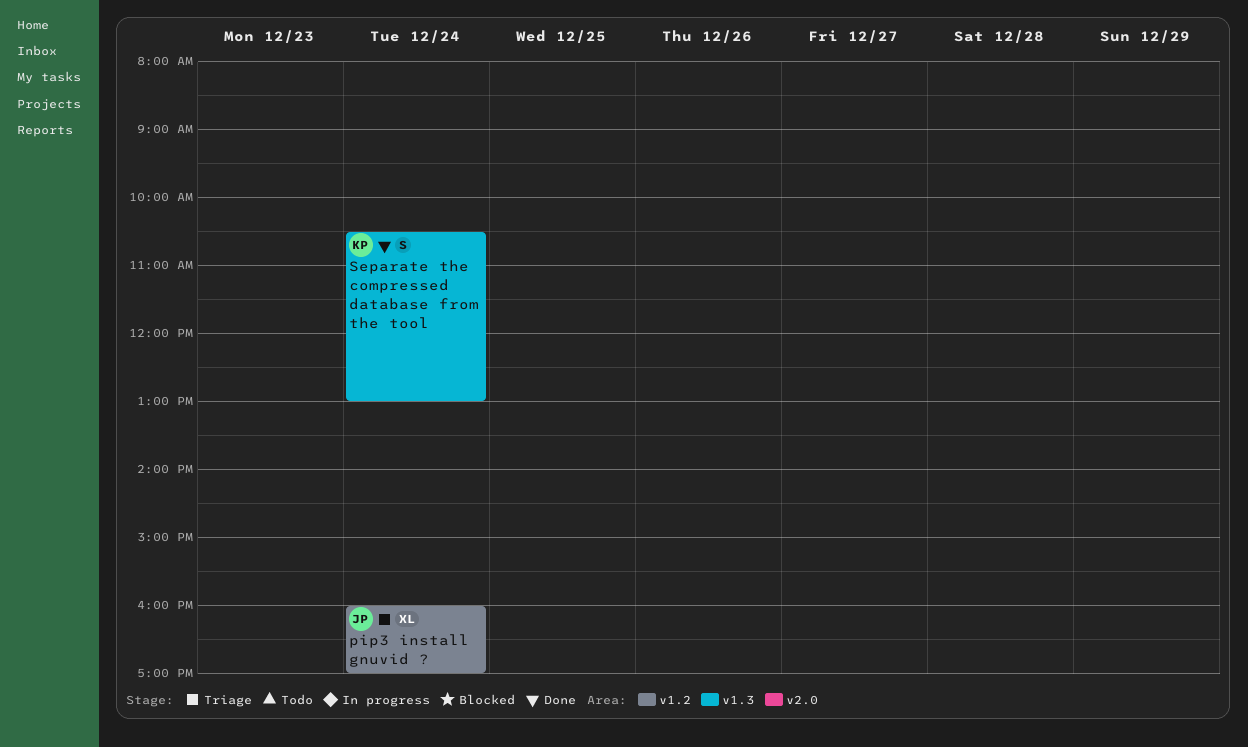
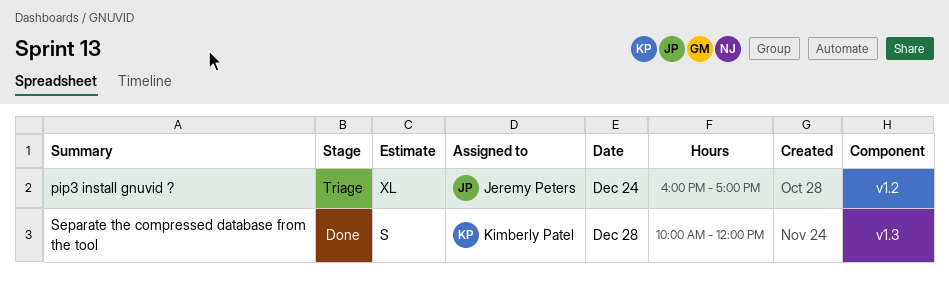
Separate the compressed database from the tool, day: Dec 24 -> Dec 28
Separate the compressed database from the tool, begins: 10:30 -> 10:00
Separate the compressed database from the tool, ends: 13:00 -> 12:00

